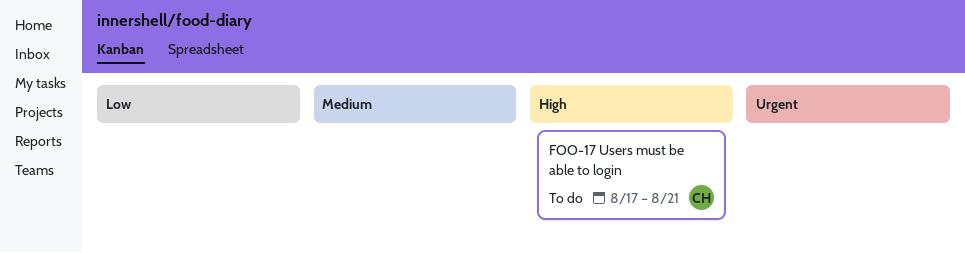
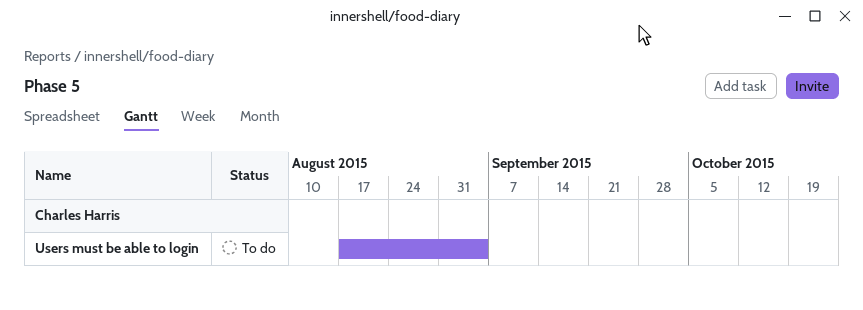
Users must be able to login, due: Aug 21 -> Sep 4

